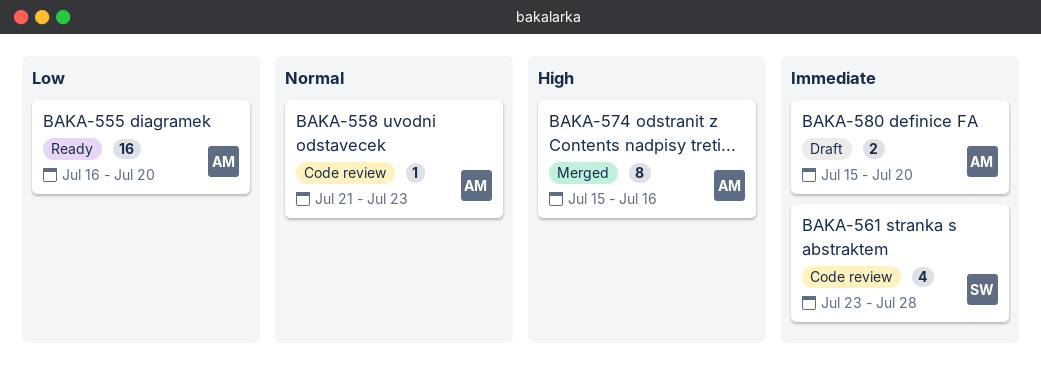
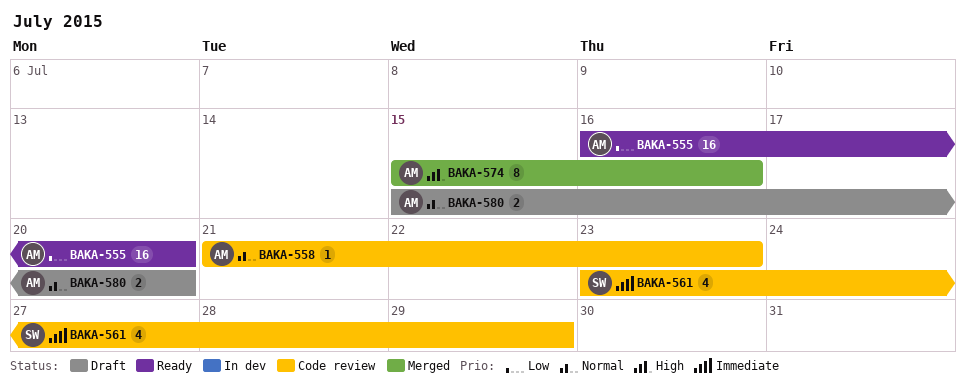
BAKA-561, due: Jul 28 -> Jul 29
BAKA-580, priority: Immediate -> Normal

